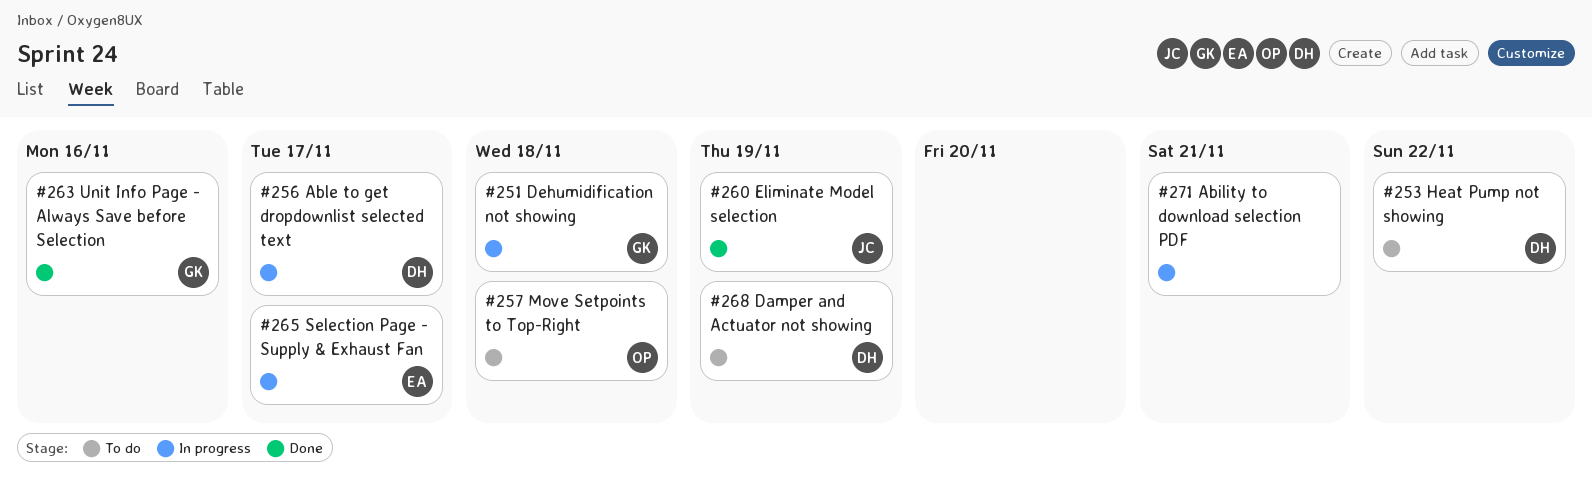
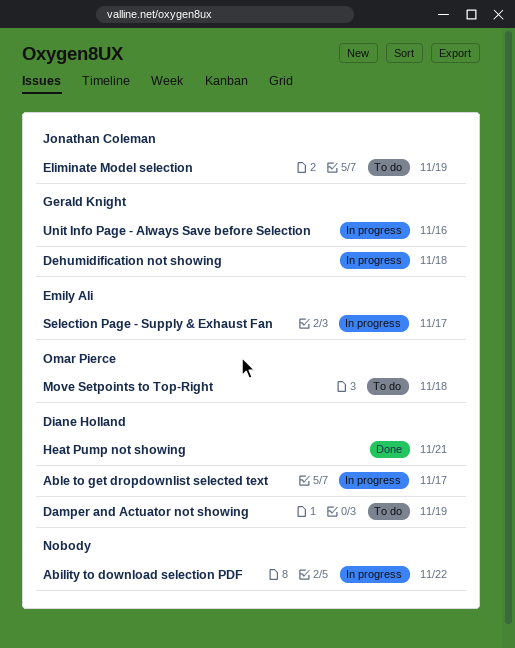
Ability to download selection PDF, due: Nov 21 -> Nov 22
Eliminate Model selection, status: Done -> To do
Heat Pump not showing, status: To do -> Done
Heat Pump not showing, due: Nov 22 -> Nov 21
Unit Info Page - Always Save before Selection, status: Done -> In progress

